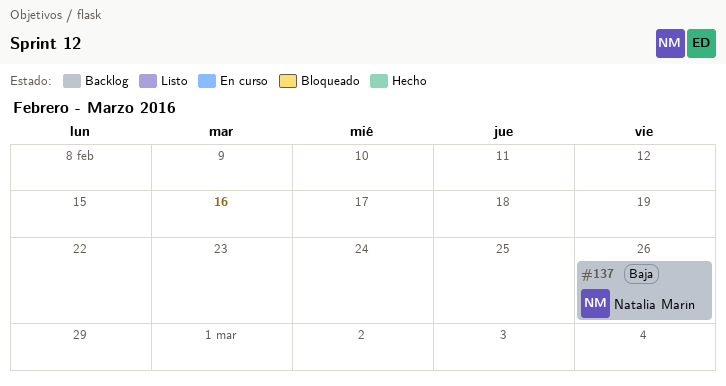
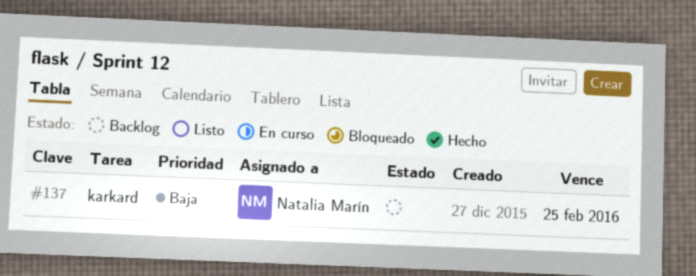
#137, due: Feb 26 -> Feb 25

